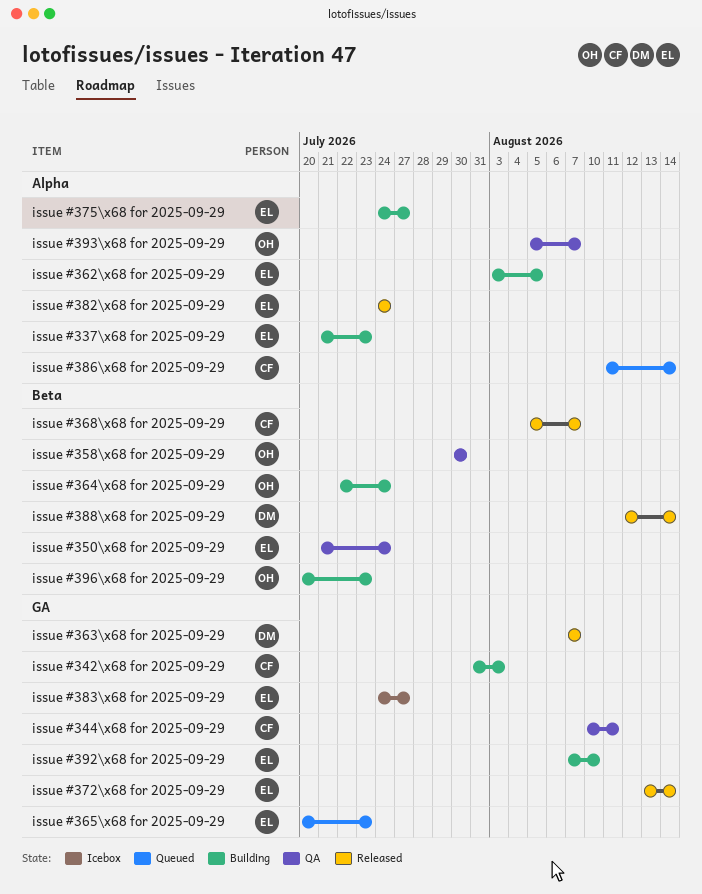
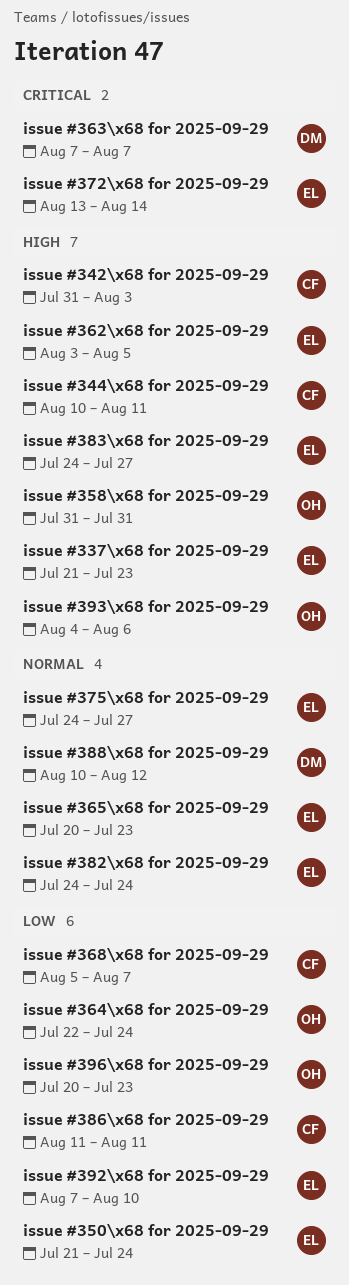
issue #358\x68 for 2025-09-29, start: Jul 30 -> Jul 31
issue #358\x68 for 2025-09-29, due: Jul 30 -> Jul 31
issue #386\x68 for 2025-09-29, due: Aug 14 -> Aug 11
issue #388\x68 for 2025-09-29, start: Aug 12 -> Aug 10
issue #388\x68 for 2025-09-29, due: Aug 14 -> Aug 12
issue #393\x68 for 2025-09-29, start: Aug 5 -> Aug 4
issue #393\x68 for 2025-09-29, due: Aug 7 -> Aug 6

